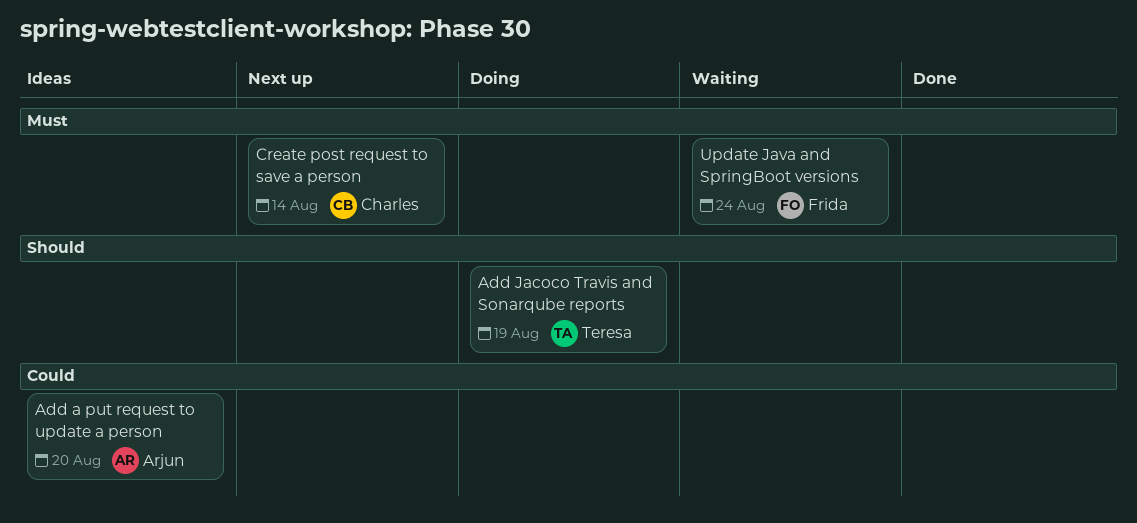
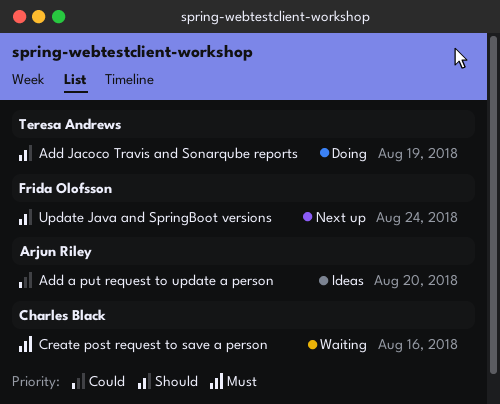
Create post request to save a person, status: Next up -> Waiting
Create post request to save a person, due: Aug 14 -> Aug 16
Update Java and SpringBoot versions, status: Waiting -> Next up
Update Java and SpringBoot versions, priority: Must -> Should

